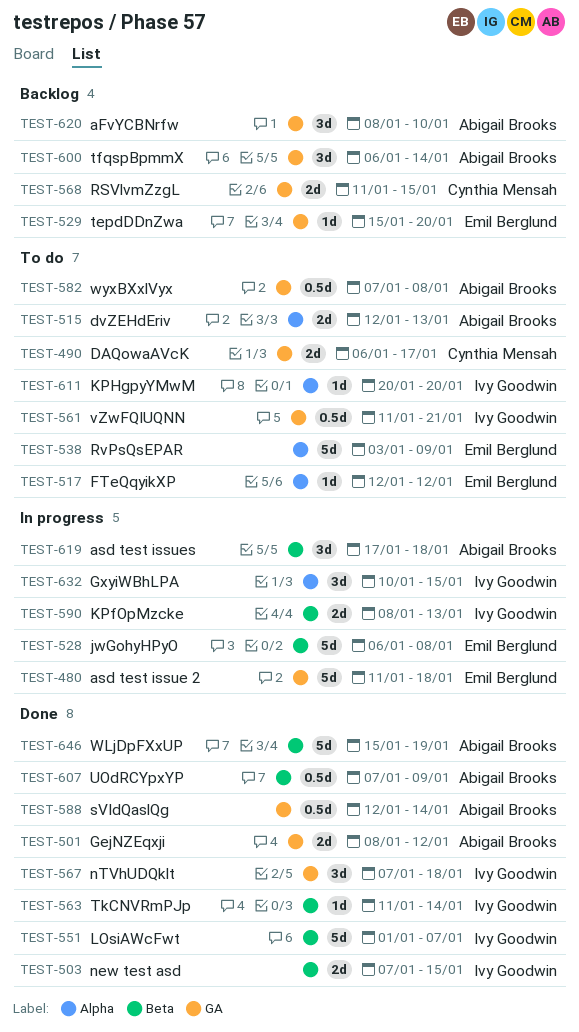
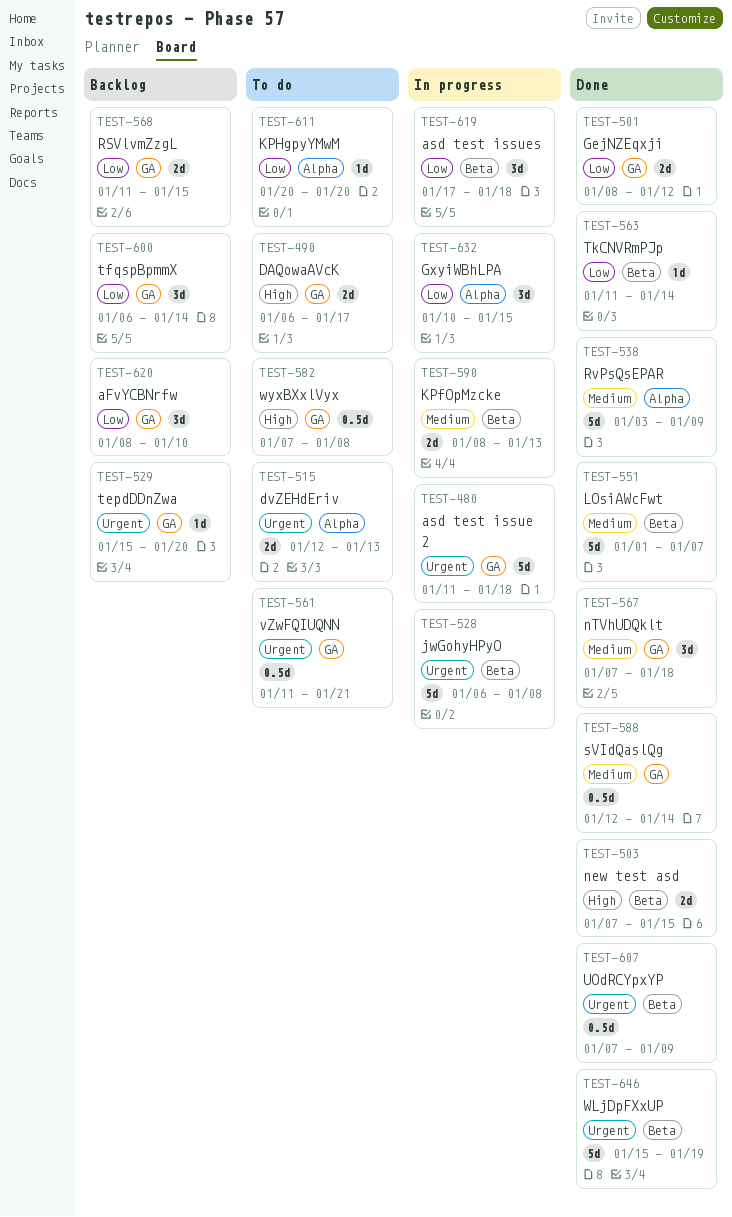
TEST-517: present -> none
TEST-538, status: To do -> Done

